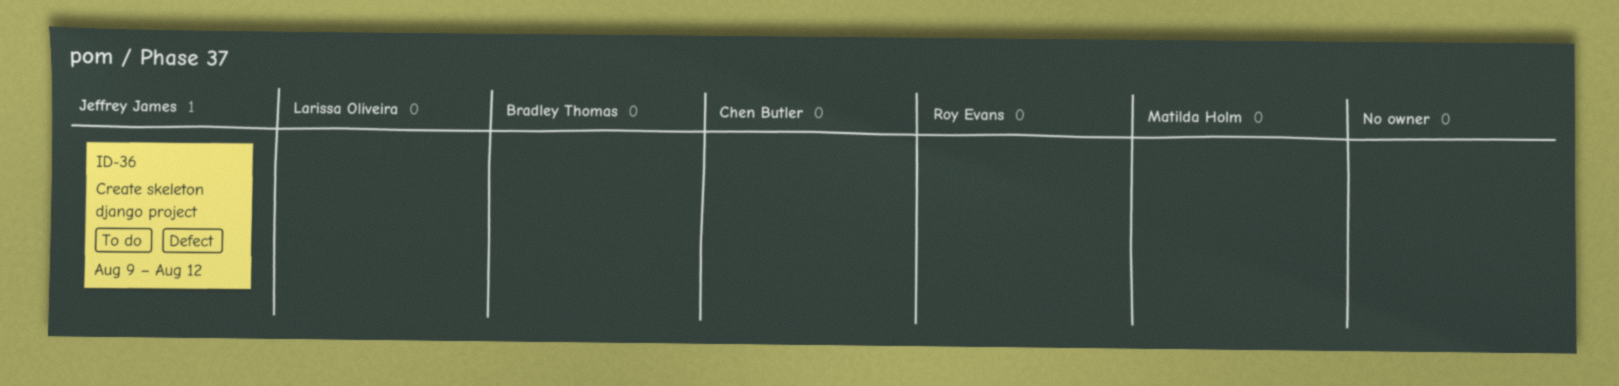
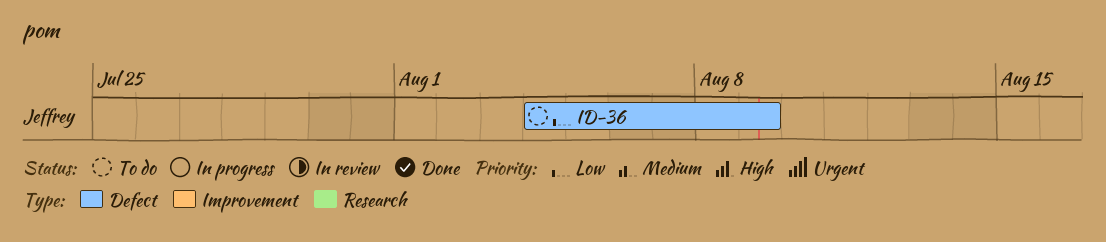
ID-36, start: Aug 9 -> Aug 4
ID-36, due: Aug 12 -> Aug 9

